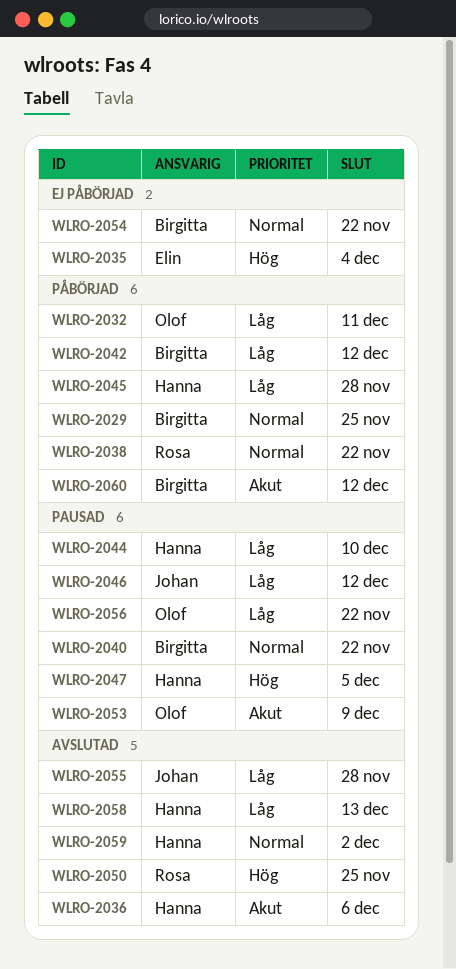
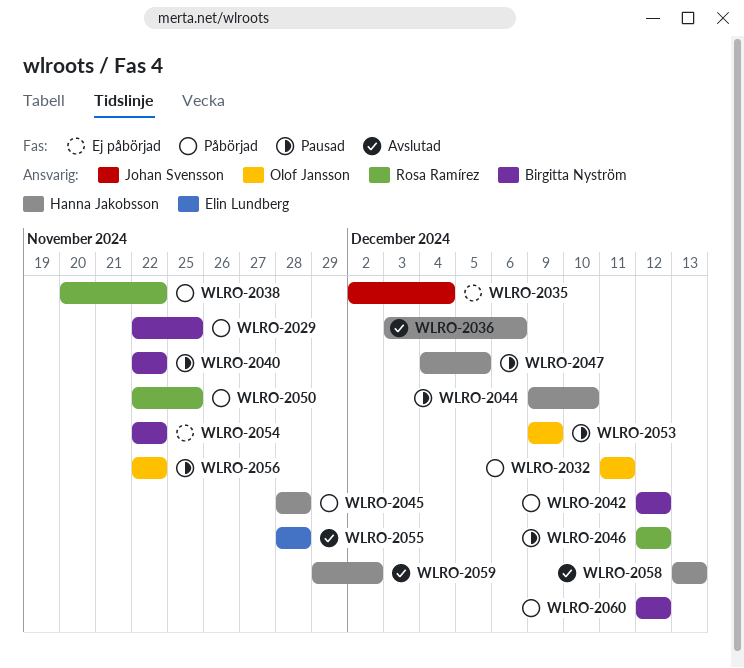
WLRO-2035, owner: Elin Lundberg -> Johan Svensson
WLRO-2046, owner: Johan Svensson -> Rosa Ramírez
WLRO-2050, status: Avslutad -> Påbörjad
WLRO-2055, owner: Johan Svensson -> Elin Lundberg

